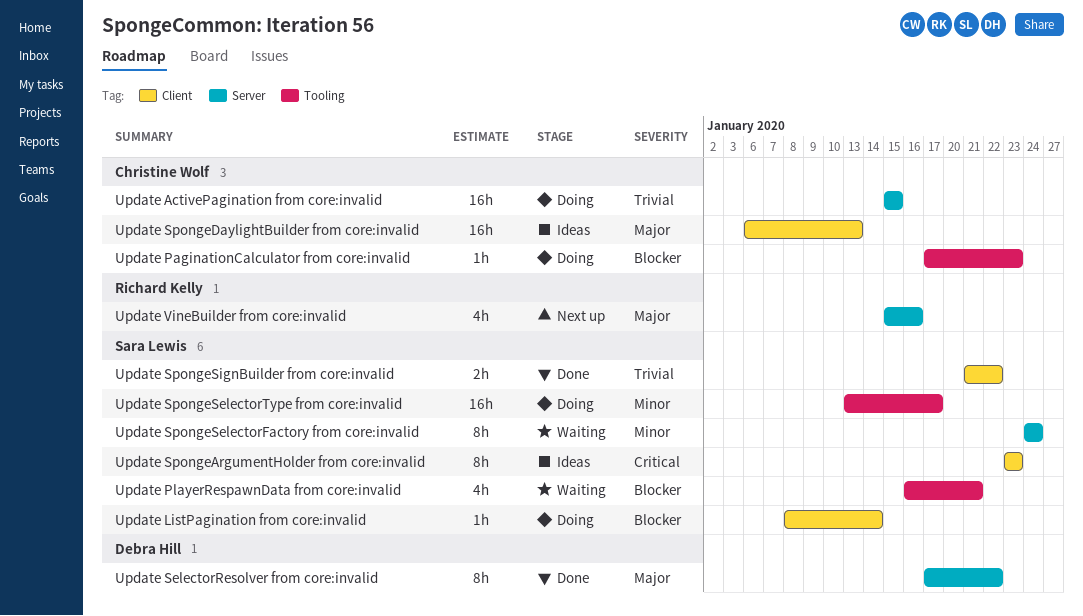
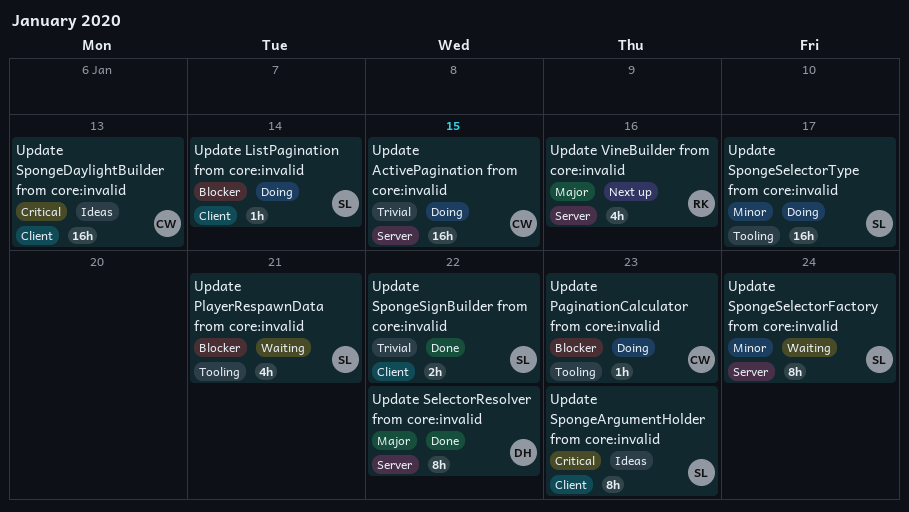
Update SpongeDaylightBuilder from core:invalid, priority: Major -> Critical

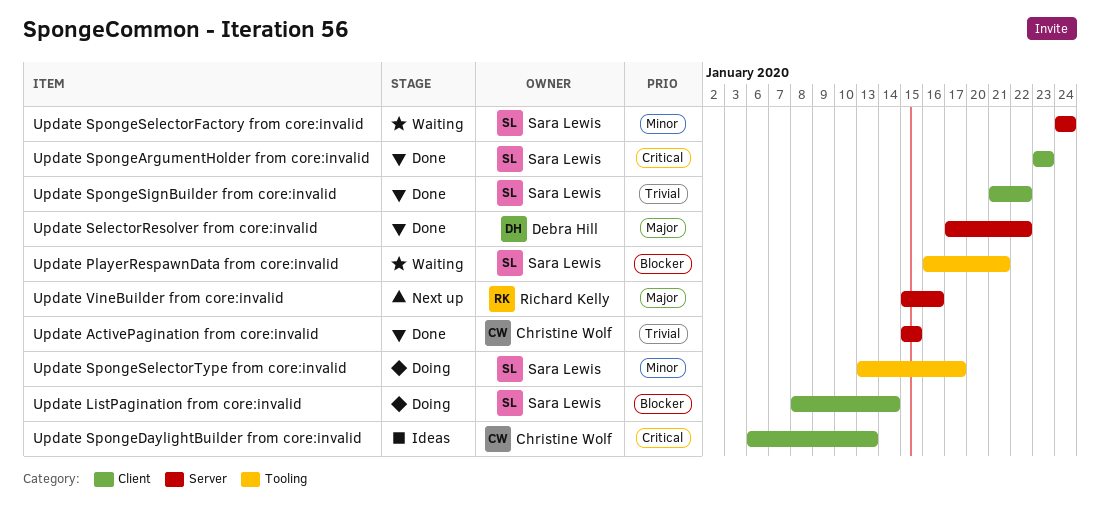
Update ActivePagination from core:invalid, status: Doing -> Done
Update PaginationCalculator from core:invalid: present -> none
Update SpongeArgumentHolder from core:invalid, status: Ideas -> Done

